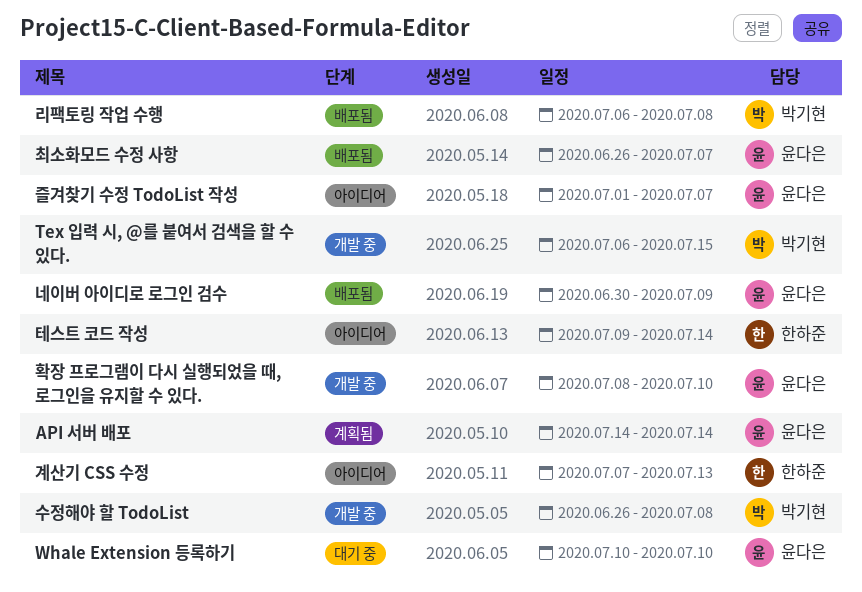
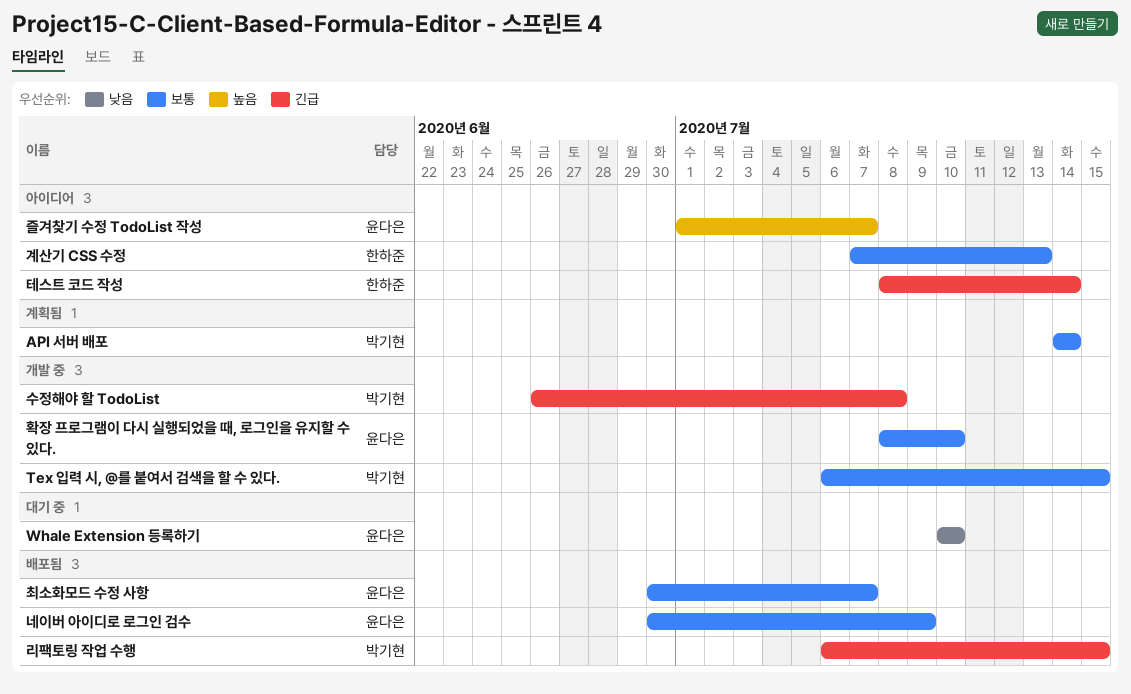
API 서버 배포, owner: 윤다은 -> 박기현
리팩토링 작업 수행, due: Jul 8 -> Jul 15
최소화모드 수정 사항, start: Jun 26 -> Jun 30
테스트 코드 작성, start: Jul 9 -> Jul 8

